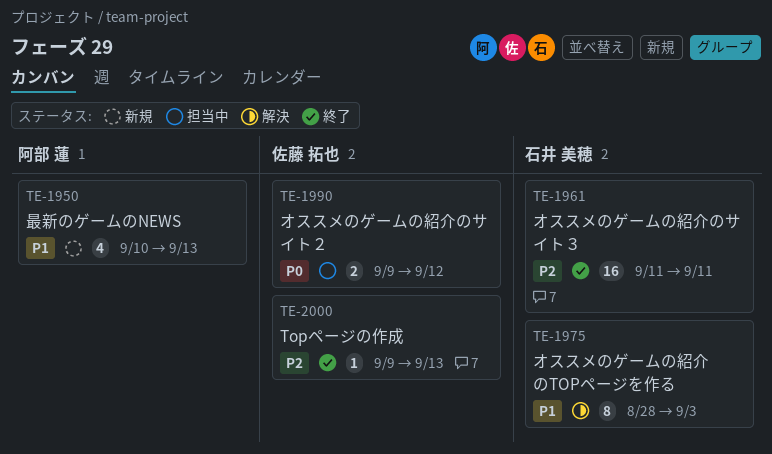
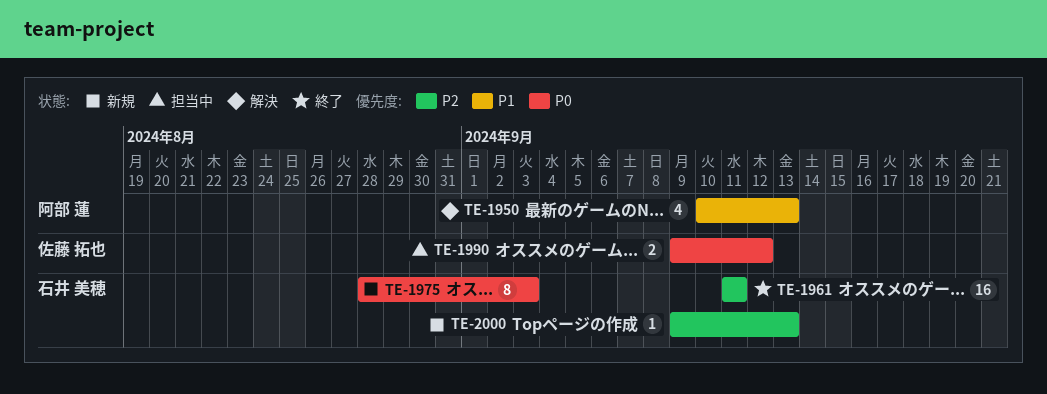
TE-1950, status: 新規 -> 解決
TE-1975, status: 解決 -> 新規
TE-1975, priority: P1 -> P0
TE-2000, status: 終了 -> 新規
TE-2000, owner: 佐藤 拓也 -> 石井 美穂

